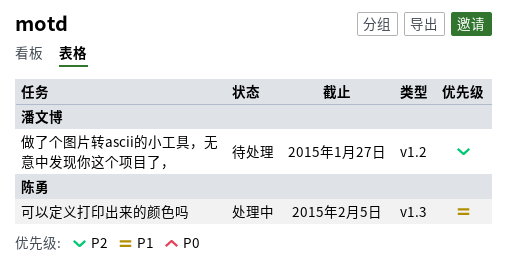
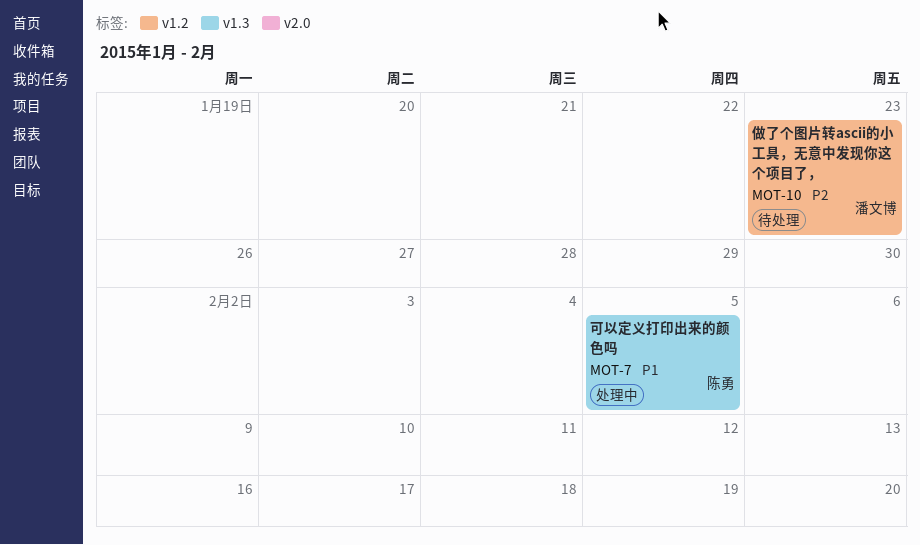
做了个图片转ascii的小工具，无意中发现你这个项目了，, due: Jan 27 -> Jan 23

